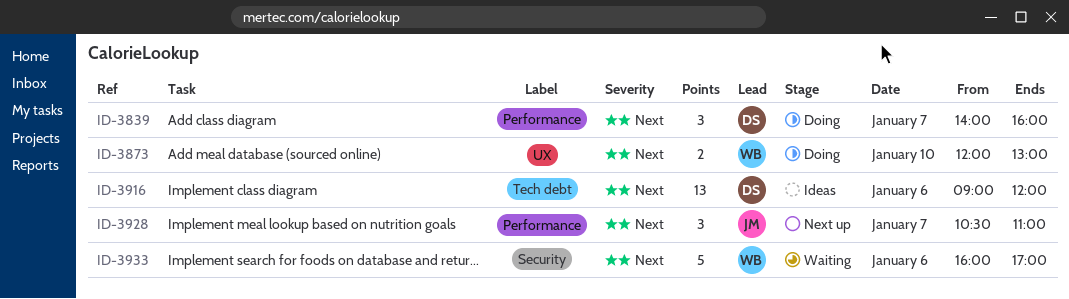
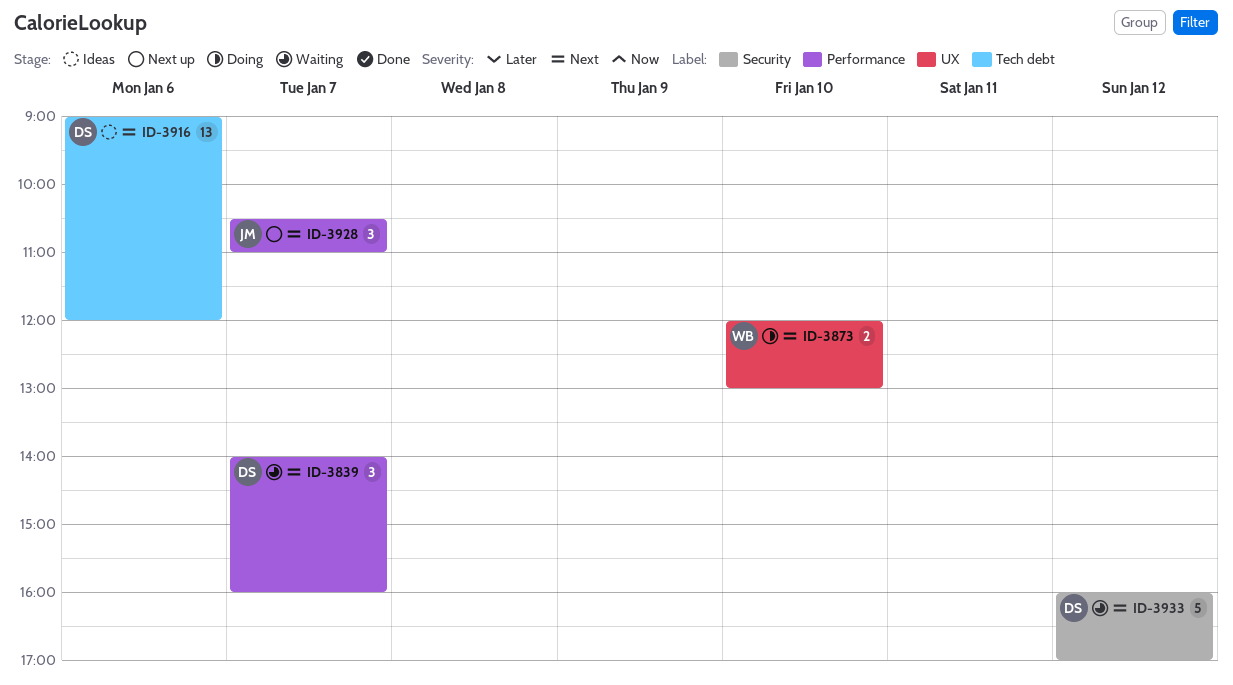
ID-3839, status: Doing -> Waiting
ID-3933, owner: WB -> DS
ID-3933, day: Jan 6 -> Jan 12

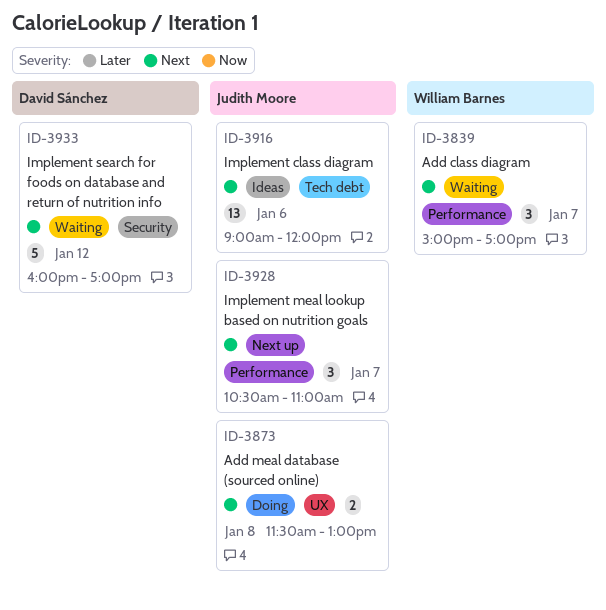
ID-3839, owner: David Sánchez -> William Barnes
ID-3839, begins: 14:00 -> 15:00
ID-3839, ends: 16:00 -> 17:00
ID-3873, owner: William Barnes -> Judith Moore
ID-3873, day: Jan 10 -> Jan 8
ID-3873, begins: 12:00 -> 11:30
ID-3916, owner: David Sánchez -> Judith Moore

